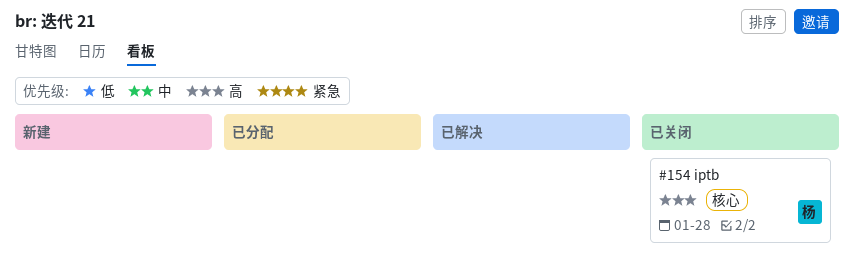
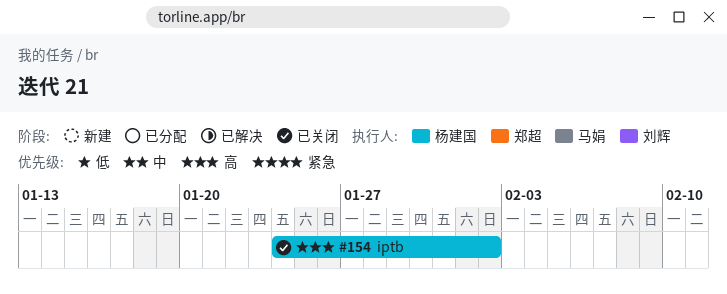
#154, due: Jan 28 -> Feb 2

